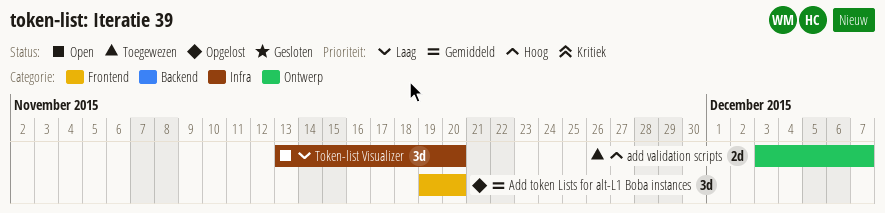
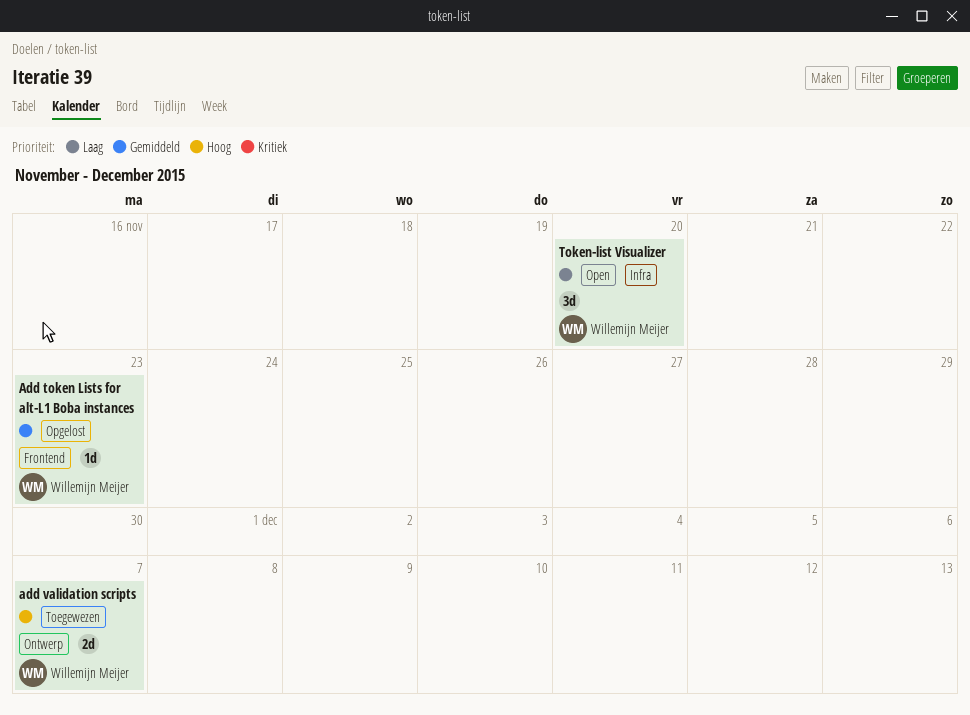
Add token Lists for alt-L1 Boba instances, estimate: 3d -> 1d
Add token Lists for alt-L1 Boba instances, due: Nov 20 -> Nov 23

